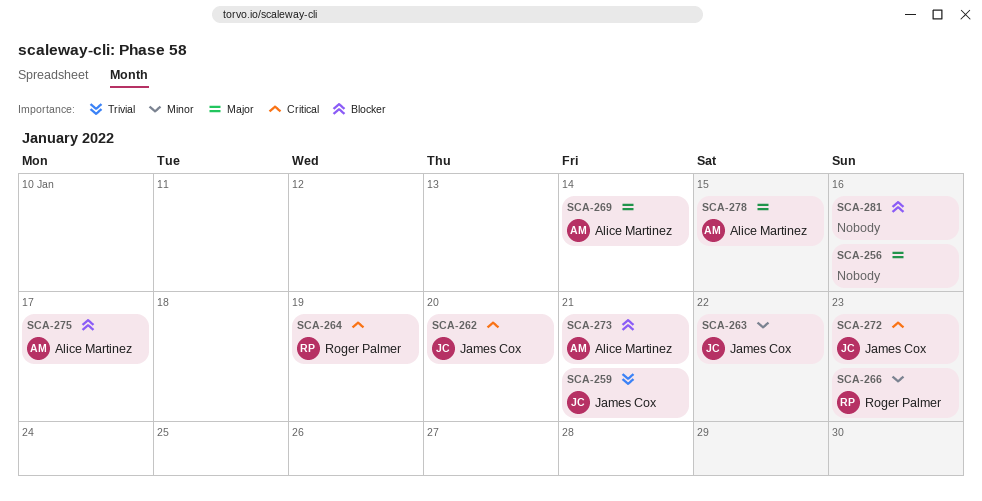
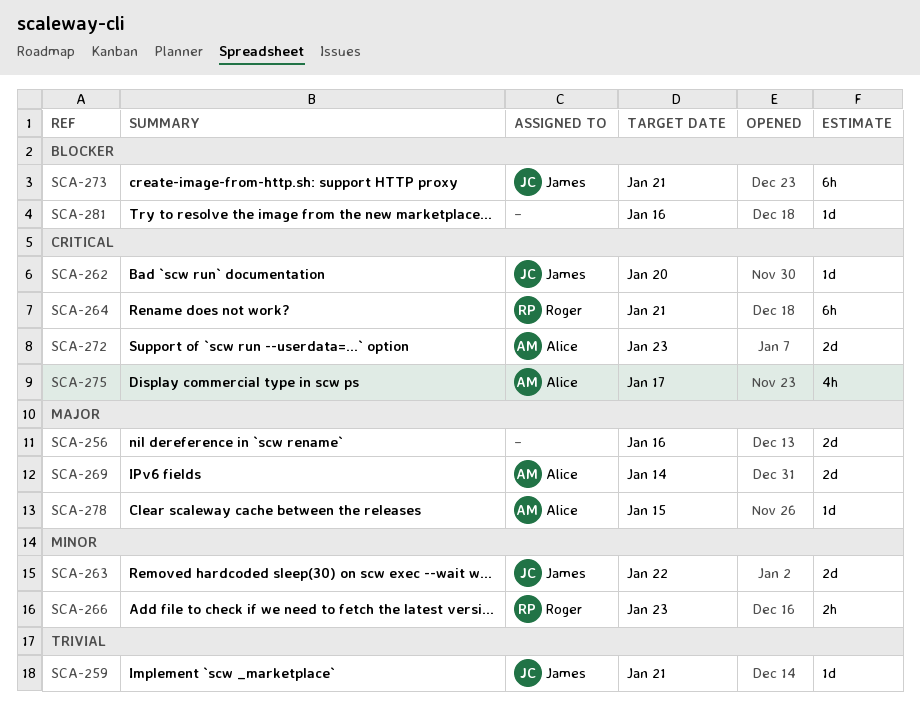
SCA-264, due: Jan 19 -> Jan 21
SCA-272, owner: James Cox -> Alice Martinez
SCA-273, owner: Alice Martinez -> James Cox
SCA-275, priority: Blocker -> Critical

